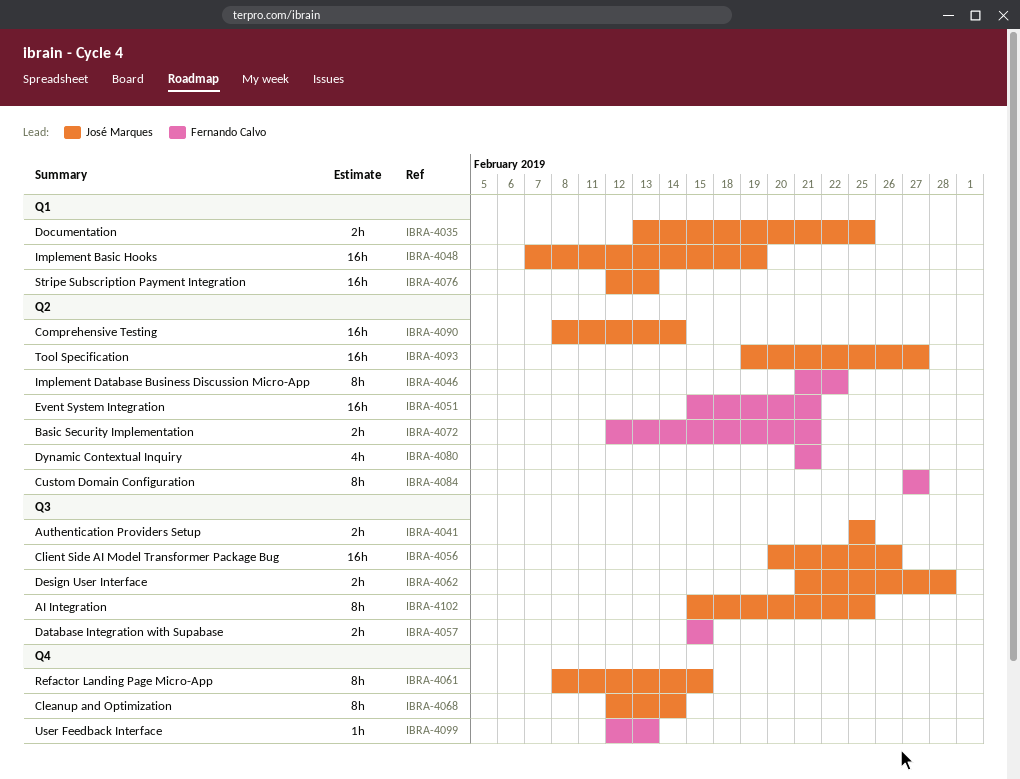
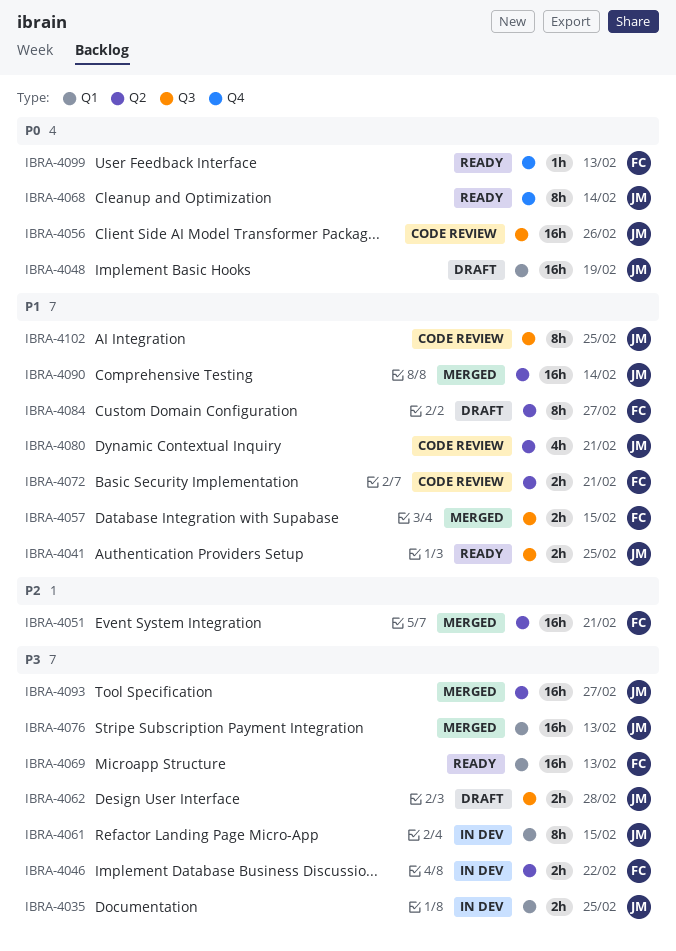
IBRA-4046, estimate: 8h -> 2h
IBRA-4061, label: Q4 -> Q1
IBRA-4069: none -> present
IBRA-4080, owner: Fernando Calvo -> José Marques

